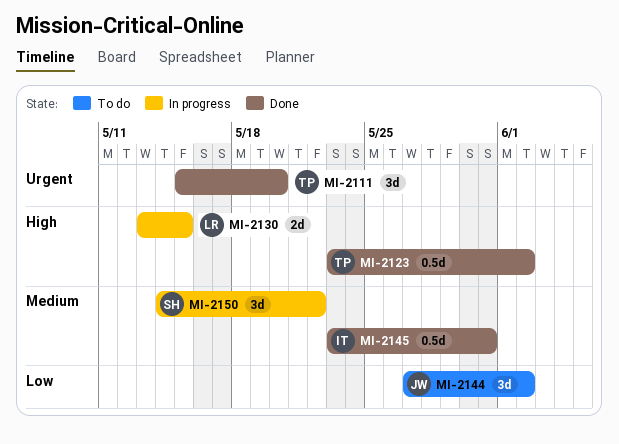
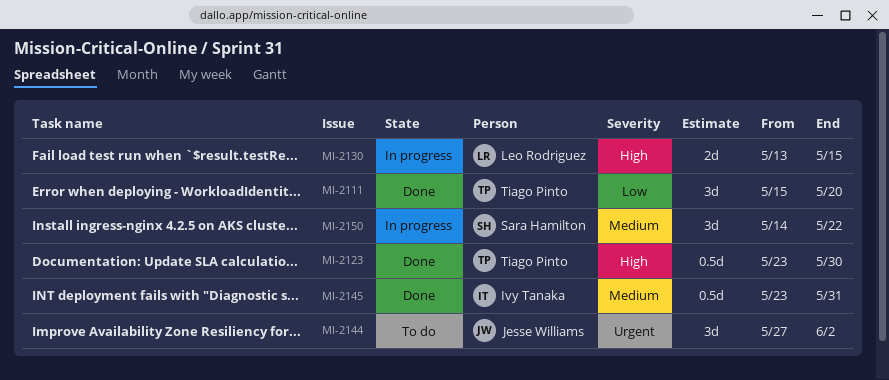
MI-2111, priority: Urgent -> Low
MI-2123, due: Jun 2 -> May 30
MI-2144, priority: Low -> Urgent

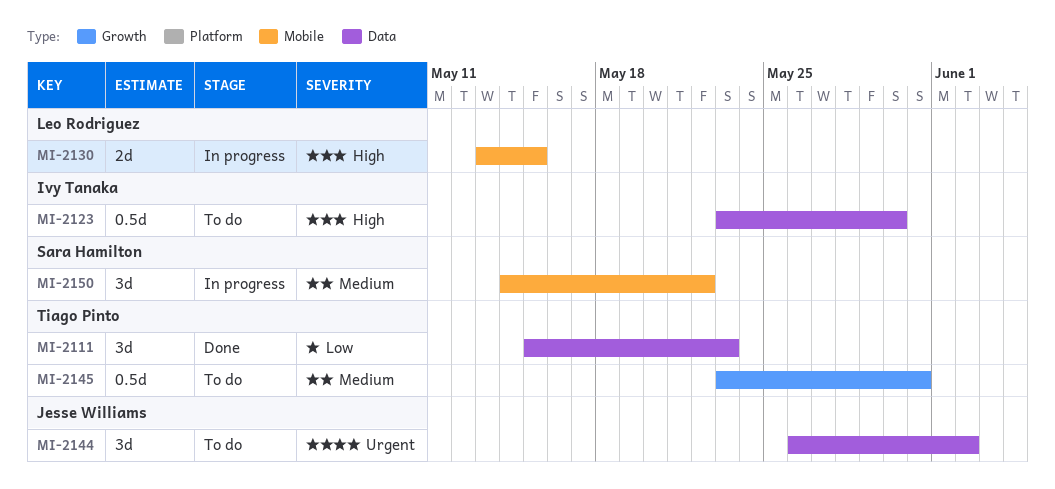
MI-2111, due: May 20 -> May 23
MI-2123, status: Done -> To do
MI-2123, owner: Tiago Pinto -> Ivy Tanaka
MI-2144, start: May 27 -> May 26
MI-2145, status: Done -> To do
MI-2145, owner: Ivy Tanaka -> Tiago Pinto

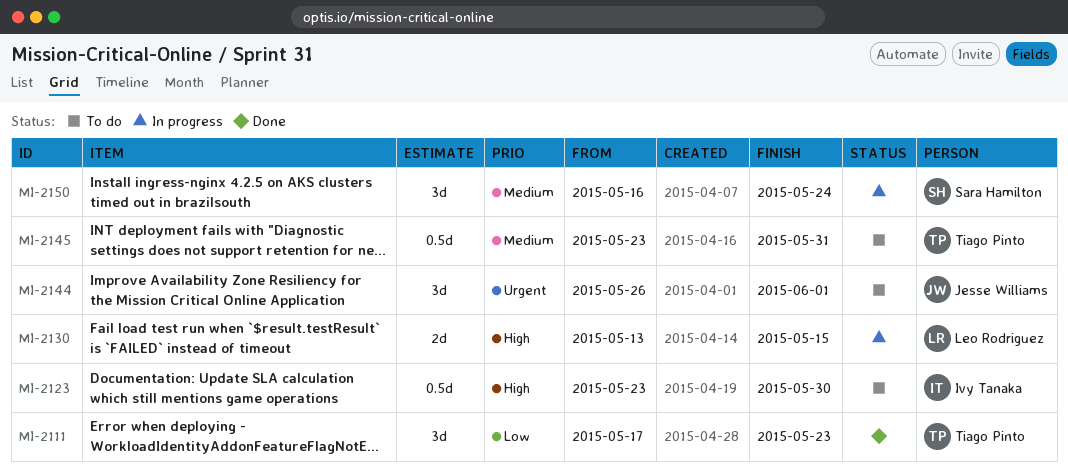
MI-2111, start: May 15 -> May 17
MI-2144, due: Jun 2 -> Jun 1
MI-2150, start: May 14 -> May 16
MI-2150, due: May 22 -> May 24

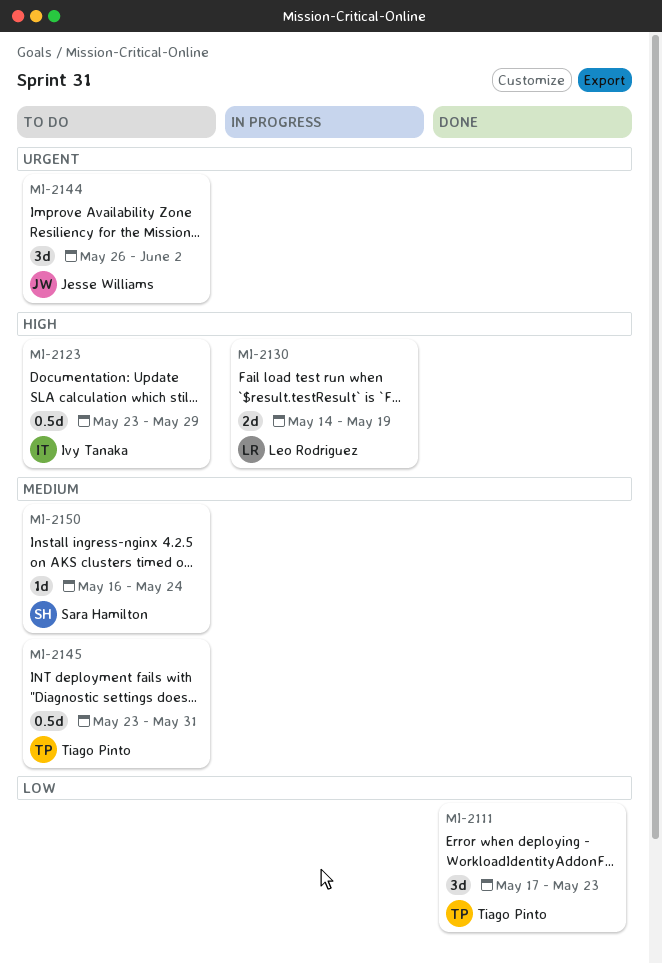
MI-2123, due: May 30 -> May 29
MI-2130, start: May 13 -> May 14
MI-2130, due: May 15 -> May 19
MI-2144, due: Jun 1 -> Jun 2
MI-2150, status: In progress -> To do
MI-2150, estimate: 3d -> 1d

